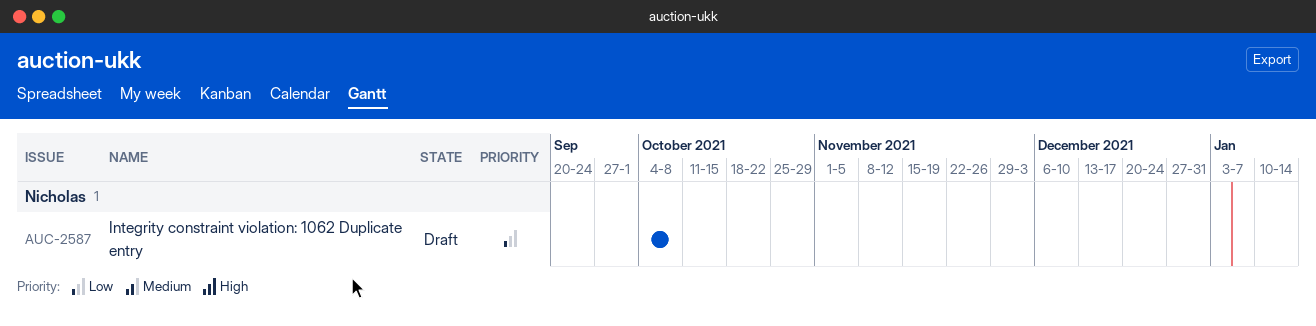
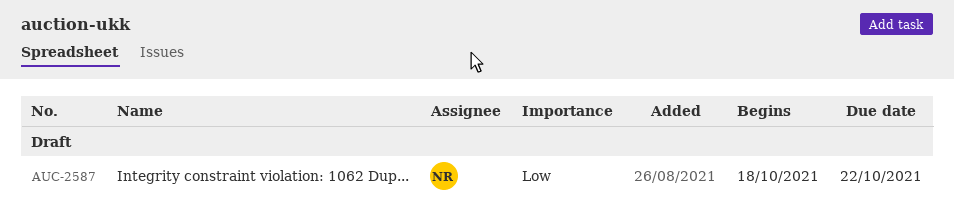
AUC-2587, start: Oct 4 -> Oct 18
AUC-2587, due: Oct 8 -> Oct 22

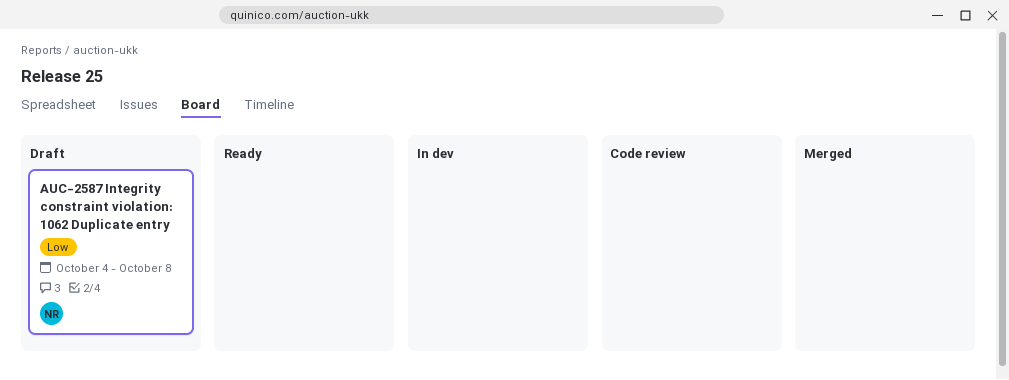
AUC-2587, start: Oct 18 -> Oct 4
AUC-2587, due: Oct 22 -> Oct 8

